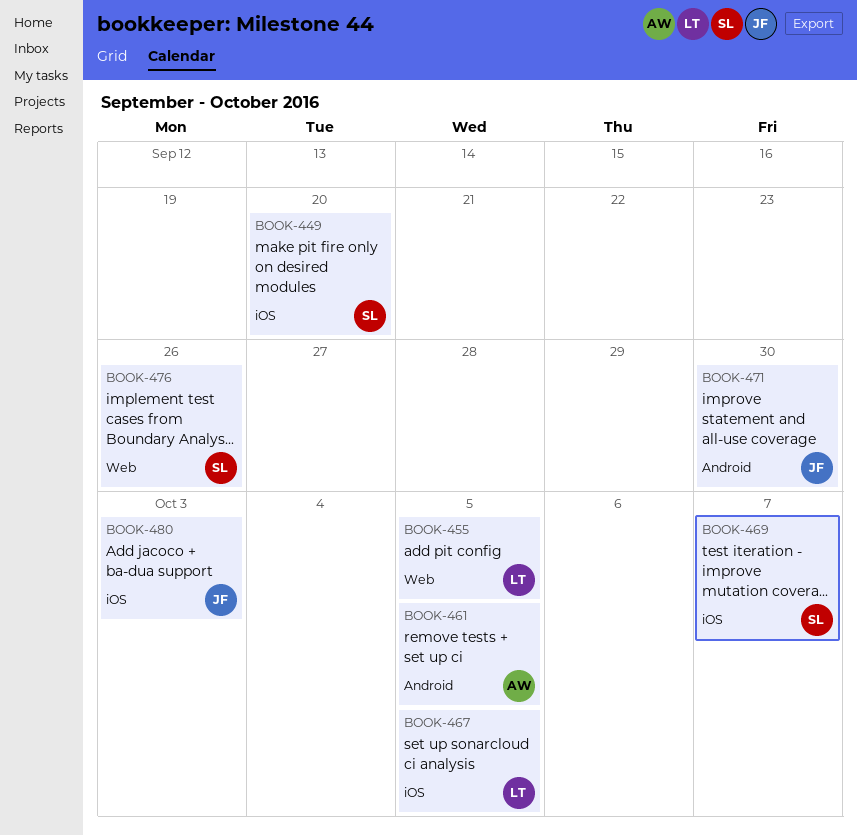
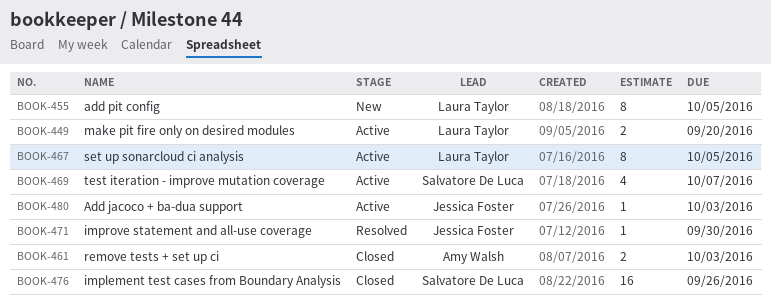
BOOK-449, owner: Salvatore De Luca -> Laura Taylor
BOOK-461, due: Oct 5 -> Oct 3

